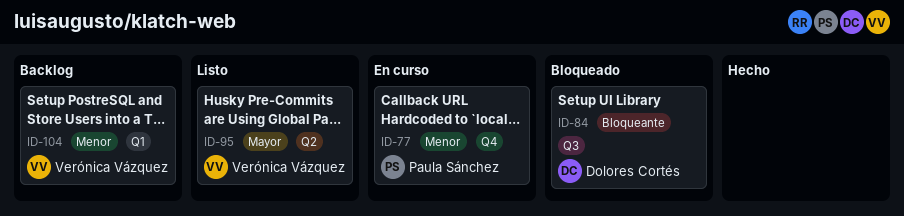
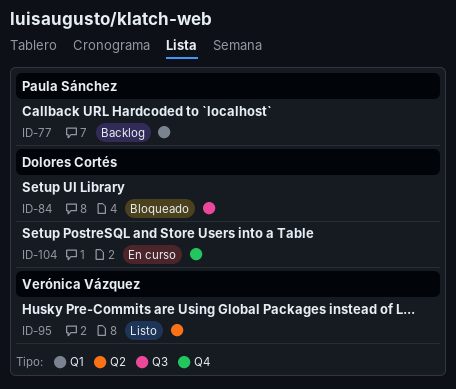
ID-77, status: En curso -> Backlog
ID-77, label: Q4 -> Q1
ID-104, status: Backlog -> En curso
ID-104, owner: Verónica Vázquez -> Dolores Cortés
ID-104, label: Q1 -> Q4

